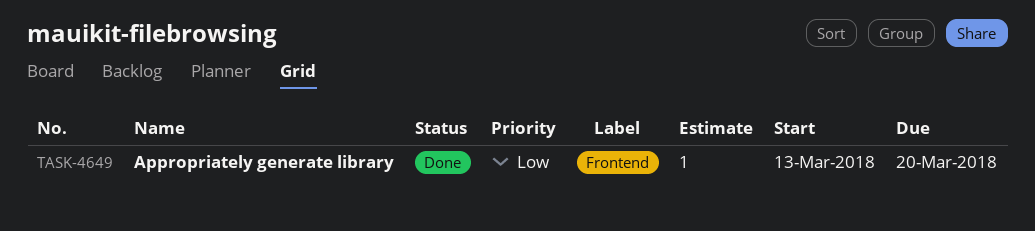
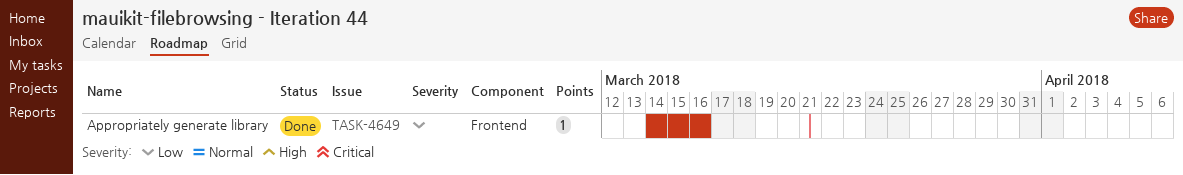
TASK-4649, start: Mar 13 -> Mar 14
TASK-4649, due: Mar 20 -> Mar 16

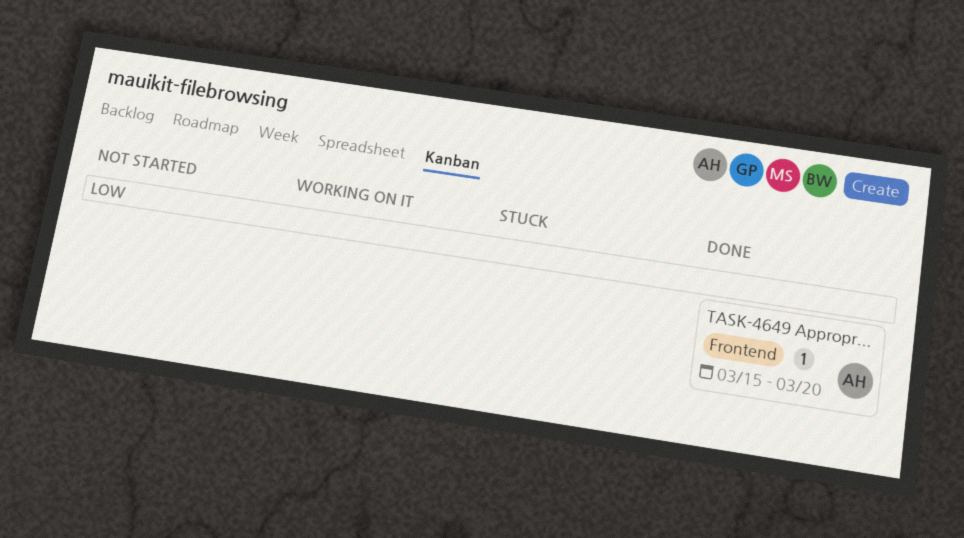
TASK-4649, start: Mar 14 -> Mar 15
TASK-4649, due: Mar 16 -> Mar 20

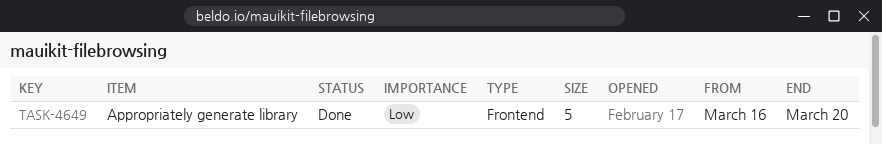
TASK-4649, estimate: 1 -> 5
TASK-4649, start: Mar 15 -> Mar 16

